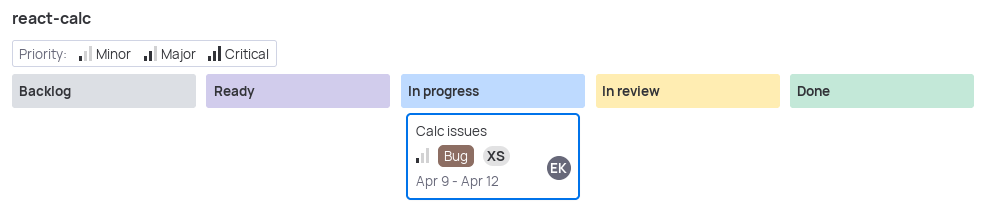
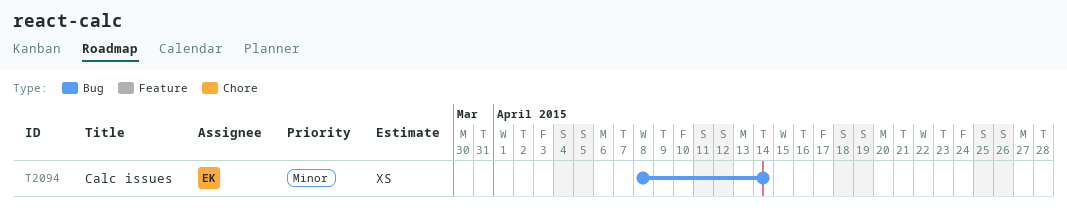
Calc issues, start: Apr 9 -> Apr 8
Calc issues, due: Apr 12 -> Apr 14

